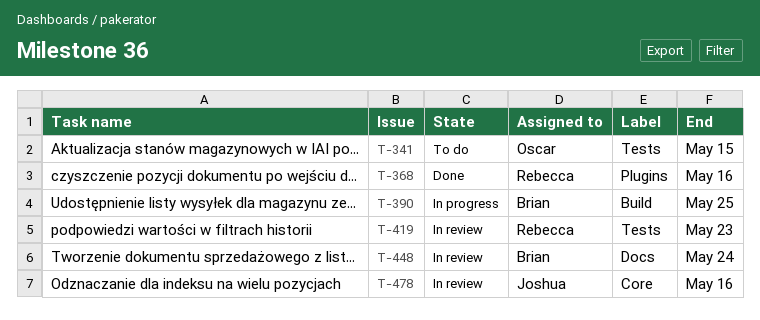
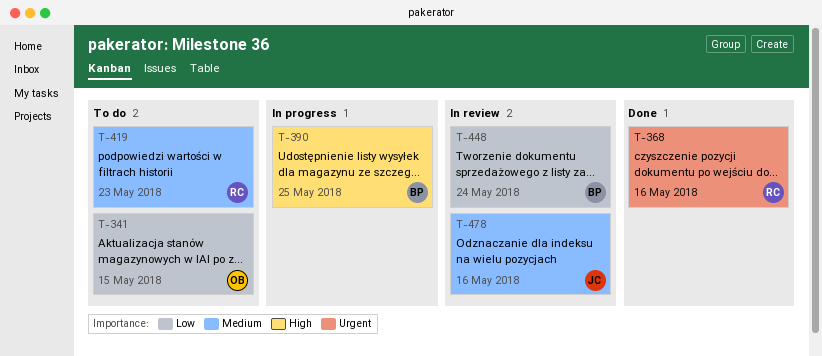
T-419, status: In review -> To do

